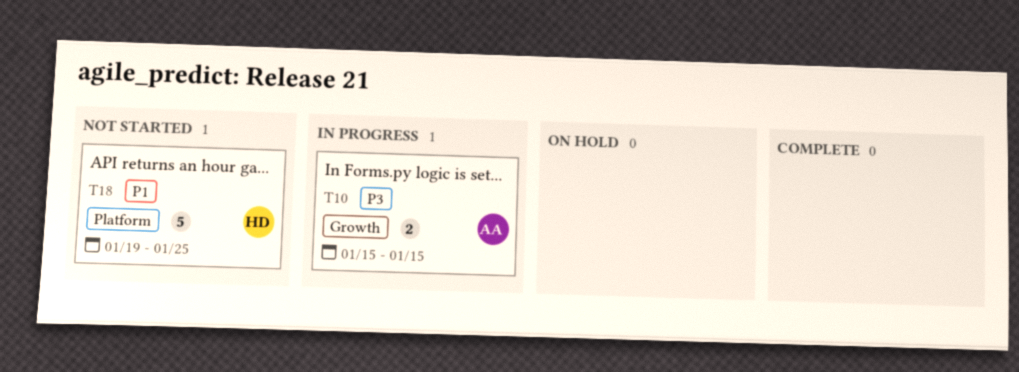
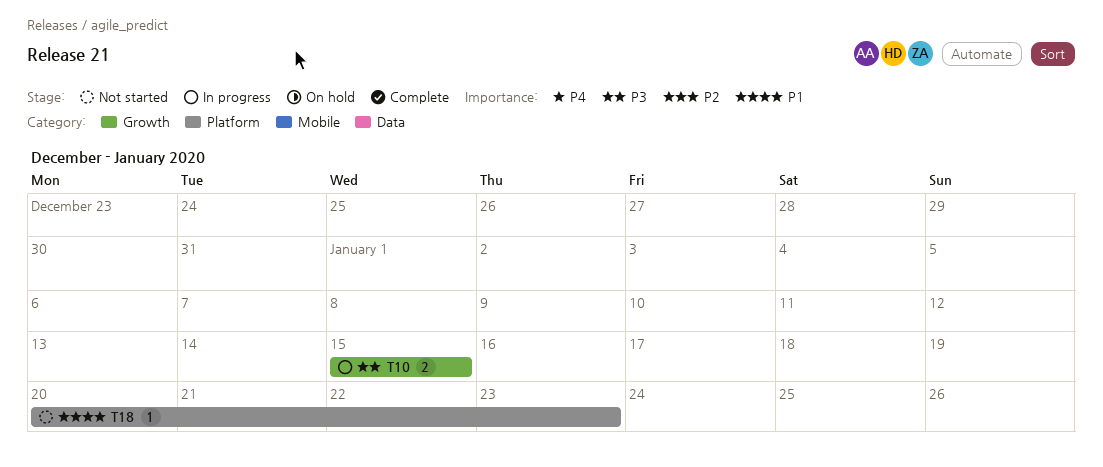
T18, estimate: 5 -> 1
T18, start: Jan 19 -> Jan 20
T18, due: Jan 25 -> Jan 23

